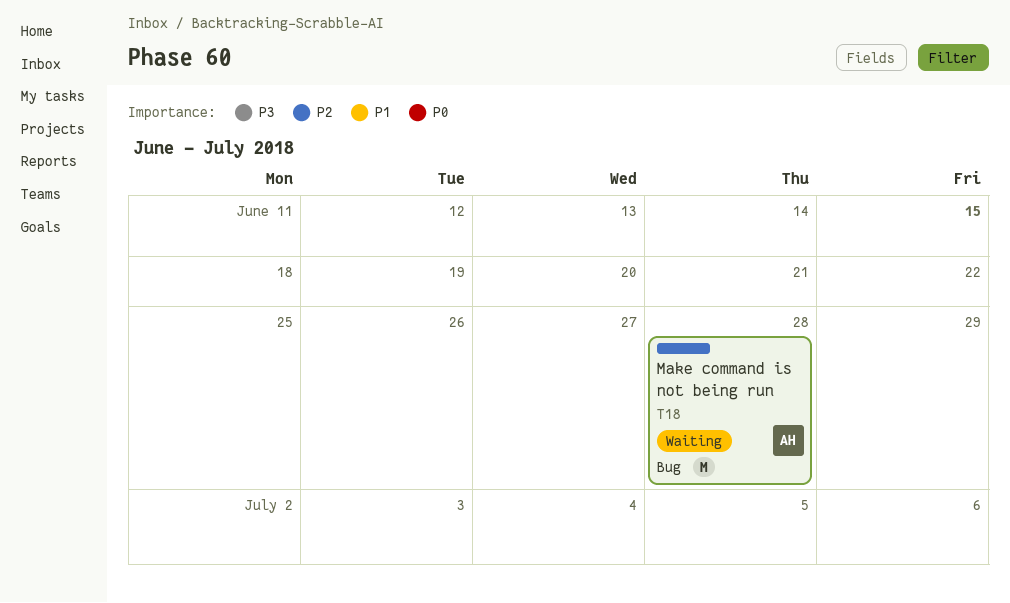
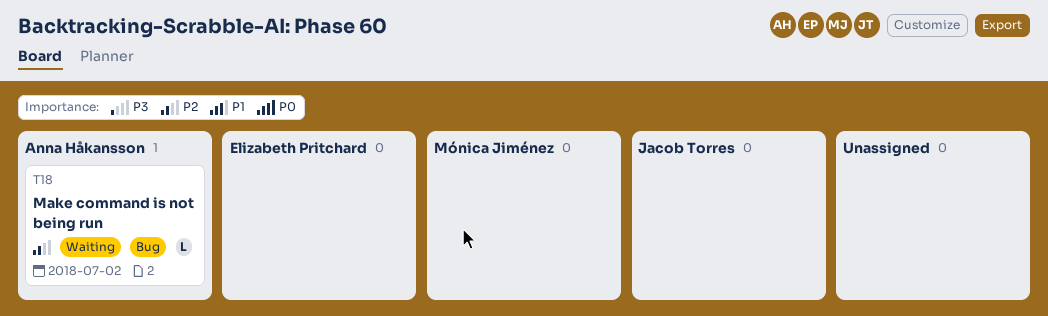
T18, estimate: M -> L
T18, due: Jun 28 -> Jul 2

